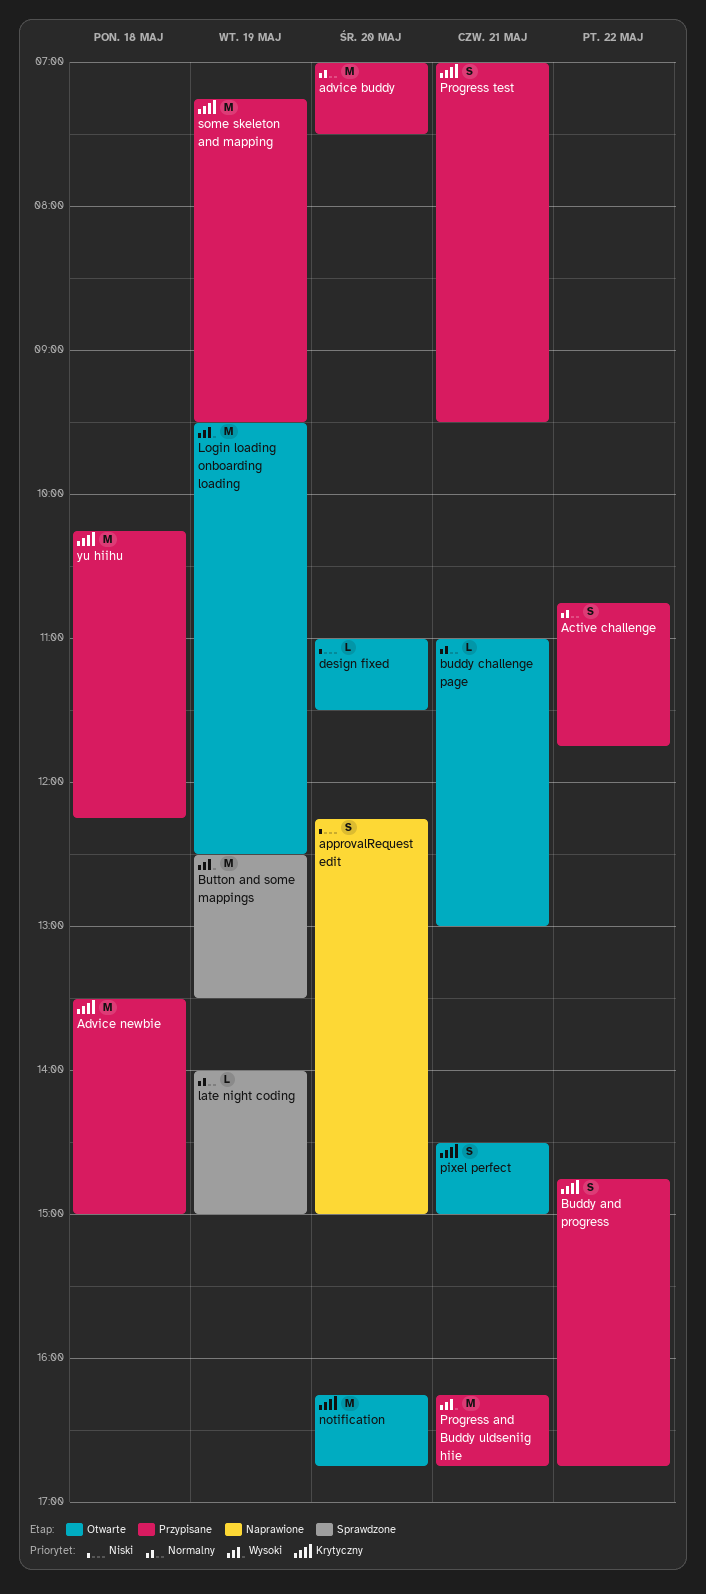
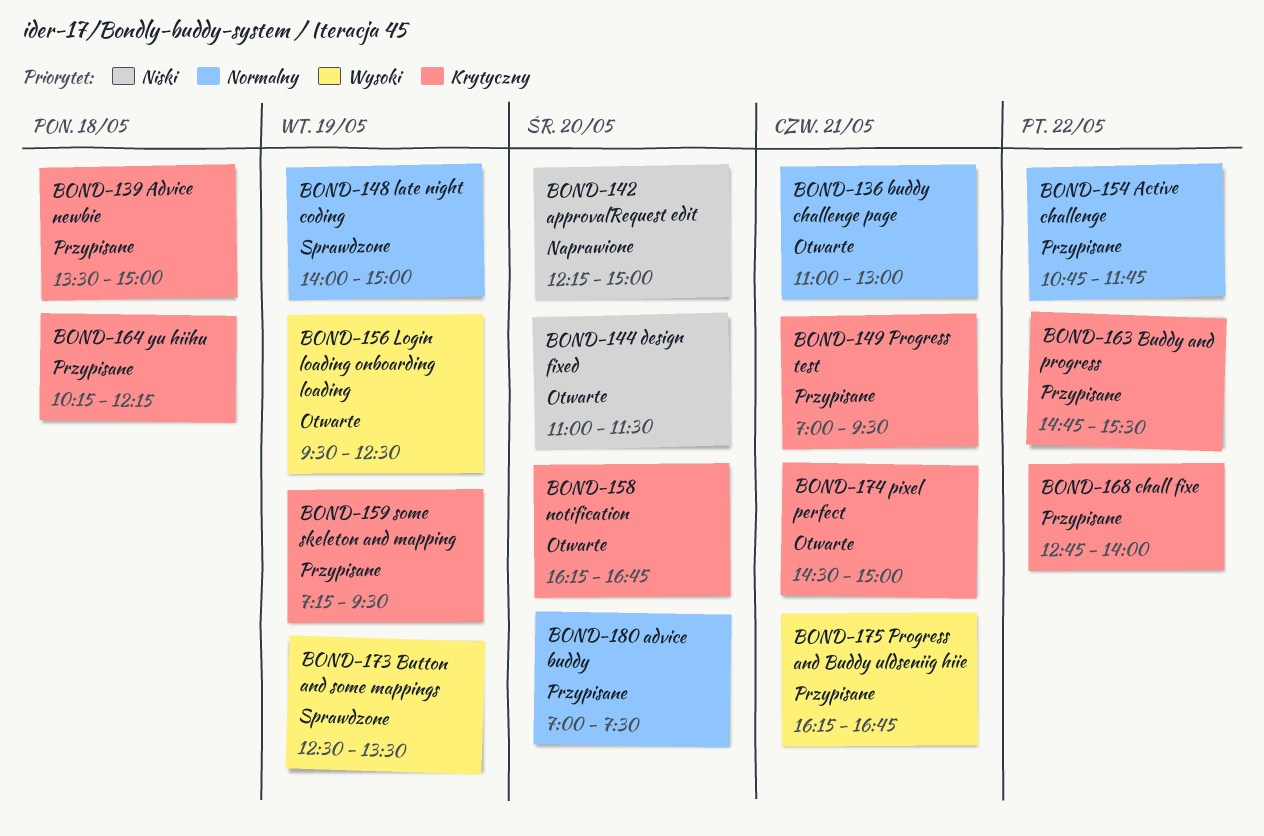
Buddy and progress, ends: 16:45 -> 15:30
chall fixe: none -> present

